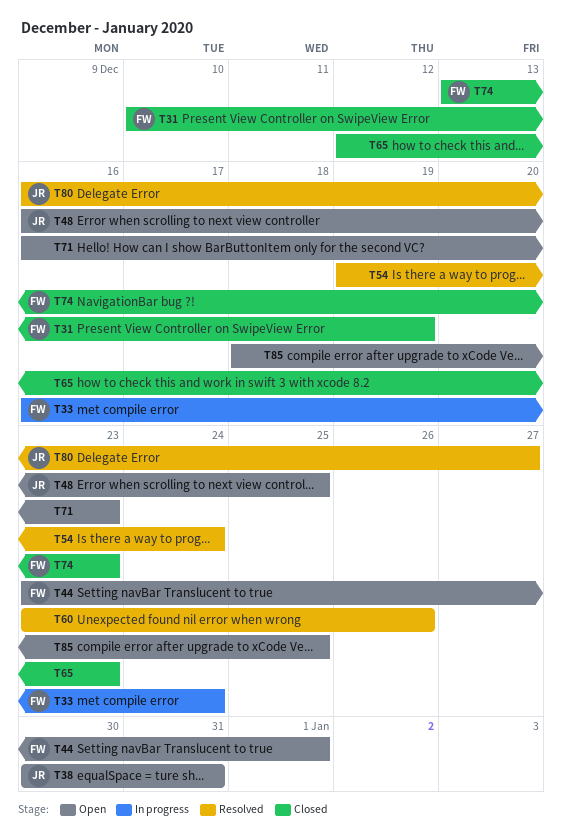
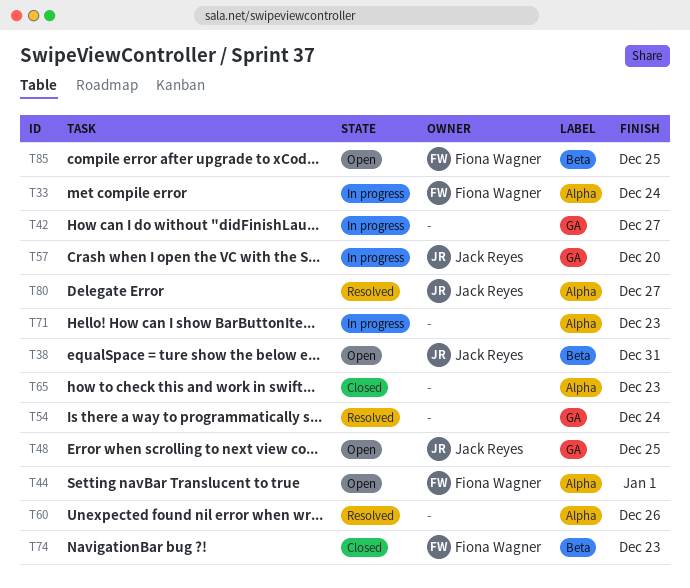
T31: present -> none
T42: none -> present
T57: none -> present
T71, status: Open -> In progress
T85, owner: none -> Fiona Wagner

